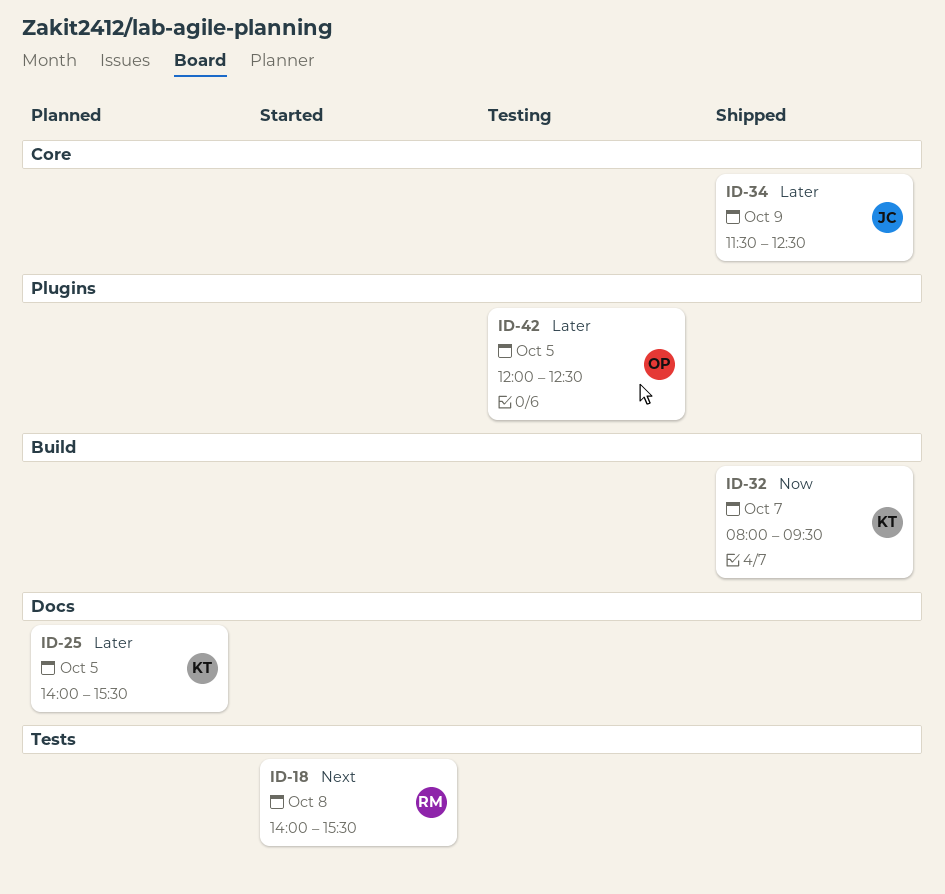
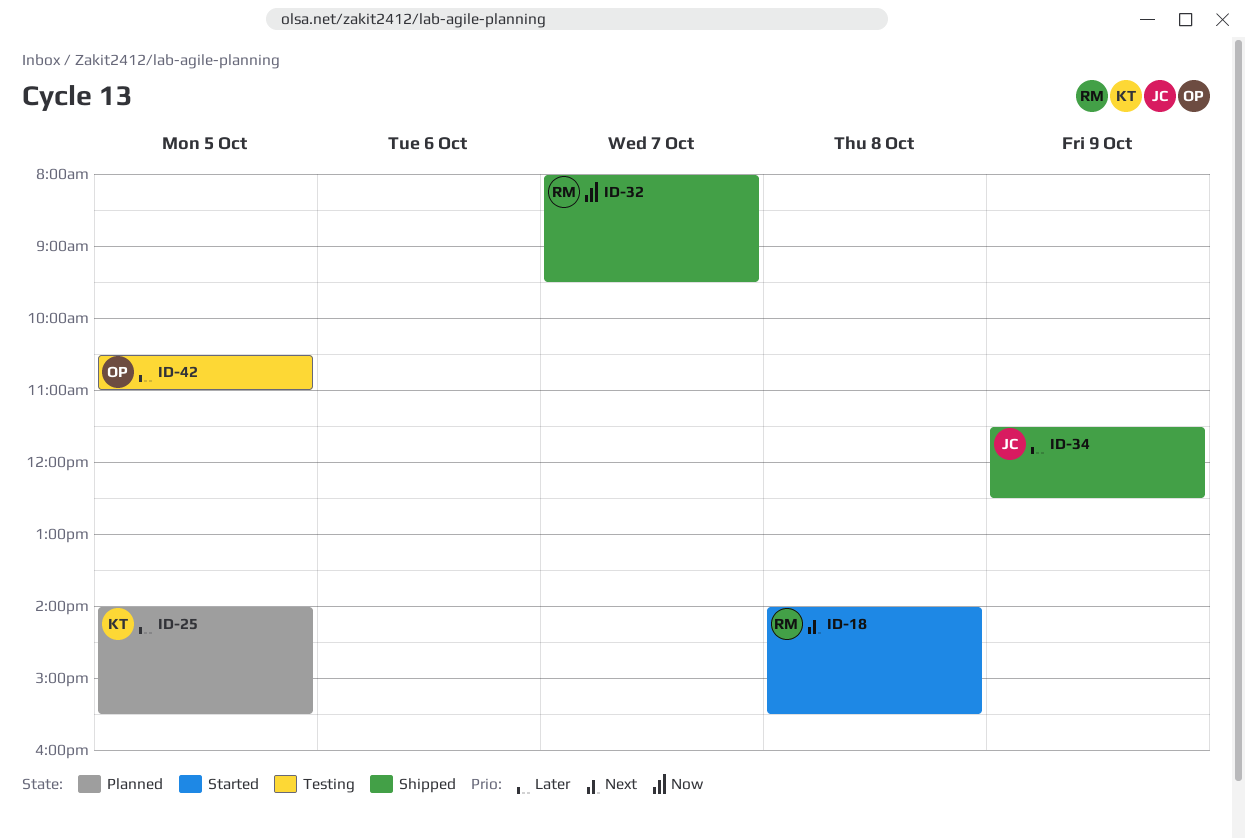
ID-32, owner: KT -> RM
ID-42, begins: 12:00 -> 10:30
ID-42, ends: 12:30 -> 11:00

